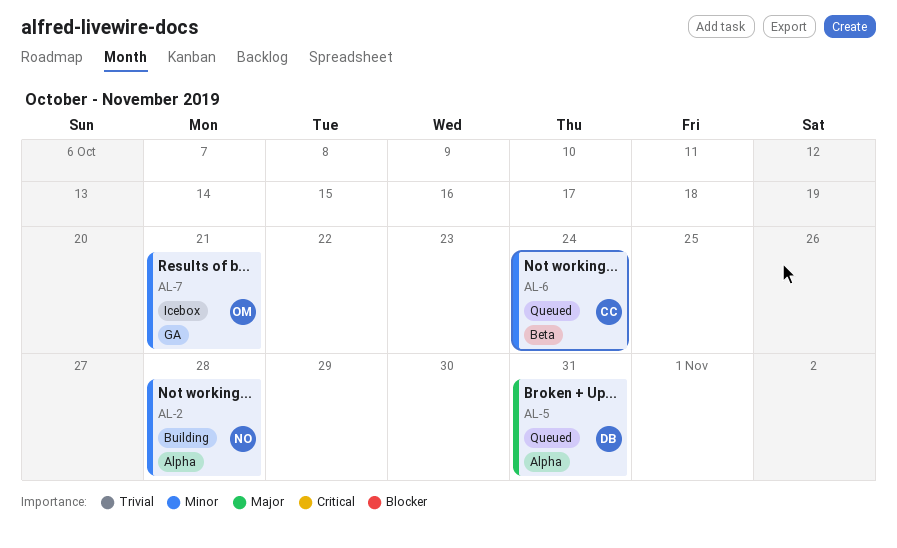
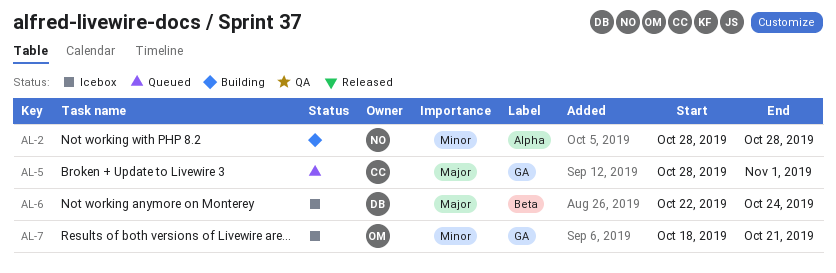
AL-5, owner: DB -> CC
AL-5, label: Alpha -> GA
AL-5, due: Oct 31 -> Nov 1
AL-6, status: Queued -> Icebox
AL-6, owner: CC -> DB
AL-6, priority: Minor -> Major

